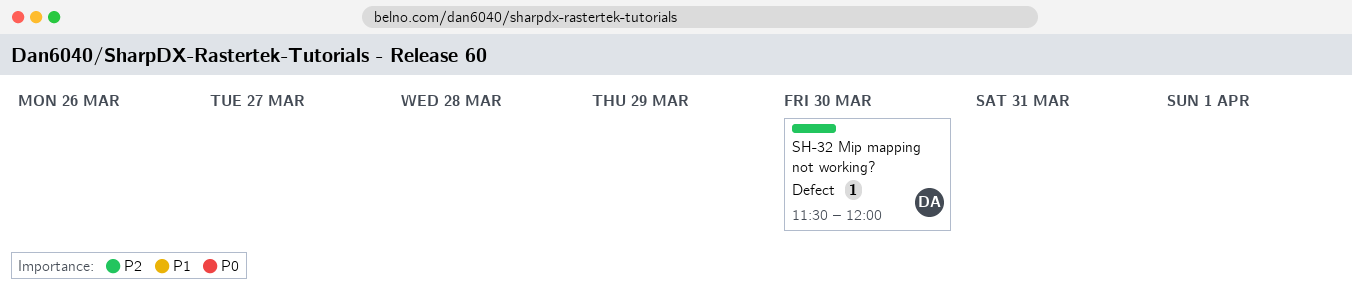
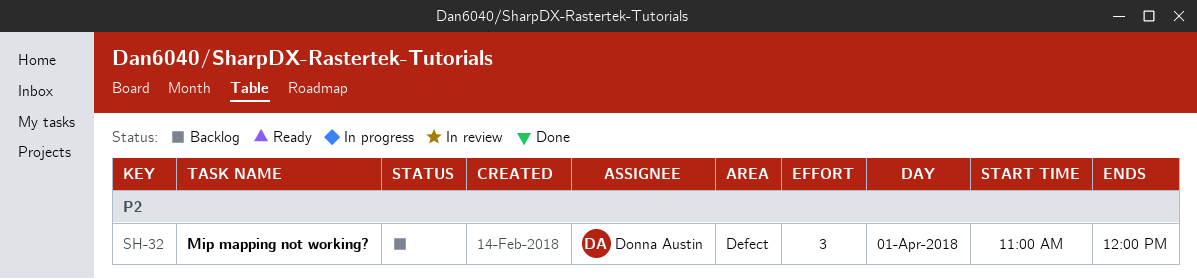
SH-32, estimate: 1 -> 3
SH-32, day: Mar 30 -> Apr 1
SH-32, begins: 11:30 -> 11:00

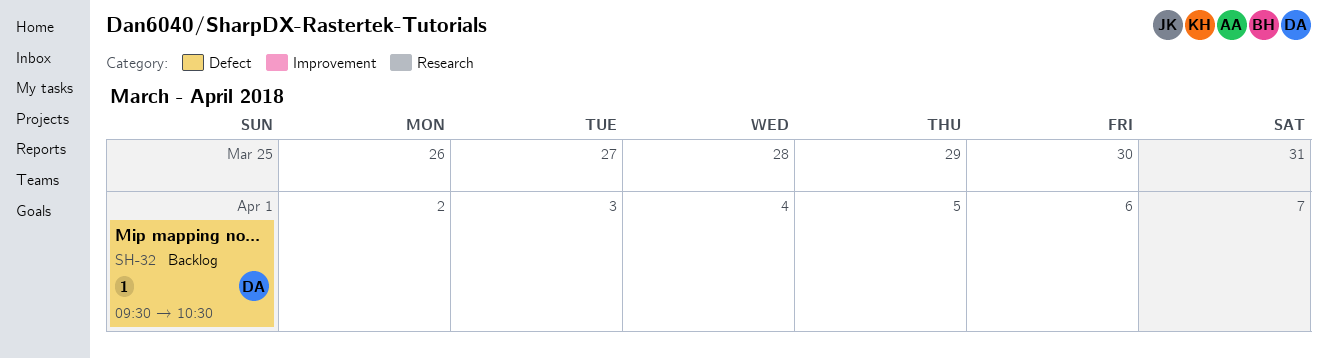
SH-32, estimate: 3 -> 1
SH-32, begins: 11:00 -> 09:30
SH-32, ends: 12:00 -> 10:30

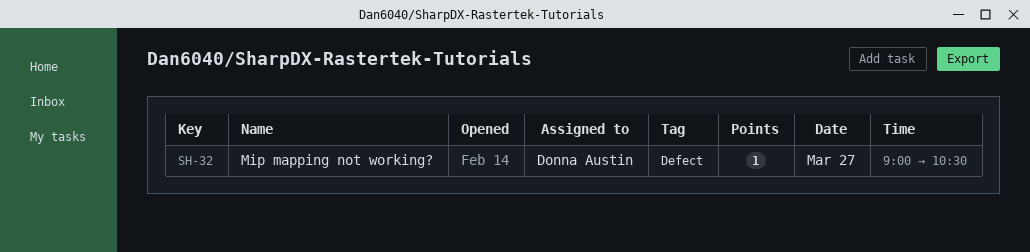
SH-32, day: Apr 1 -> Mar 27
SH-32, begins: 09:30 -> 09:00

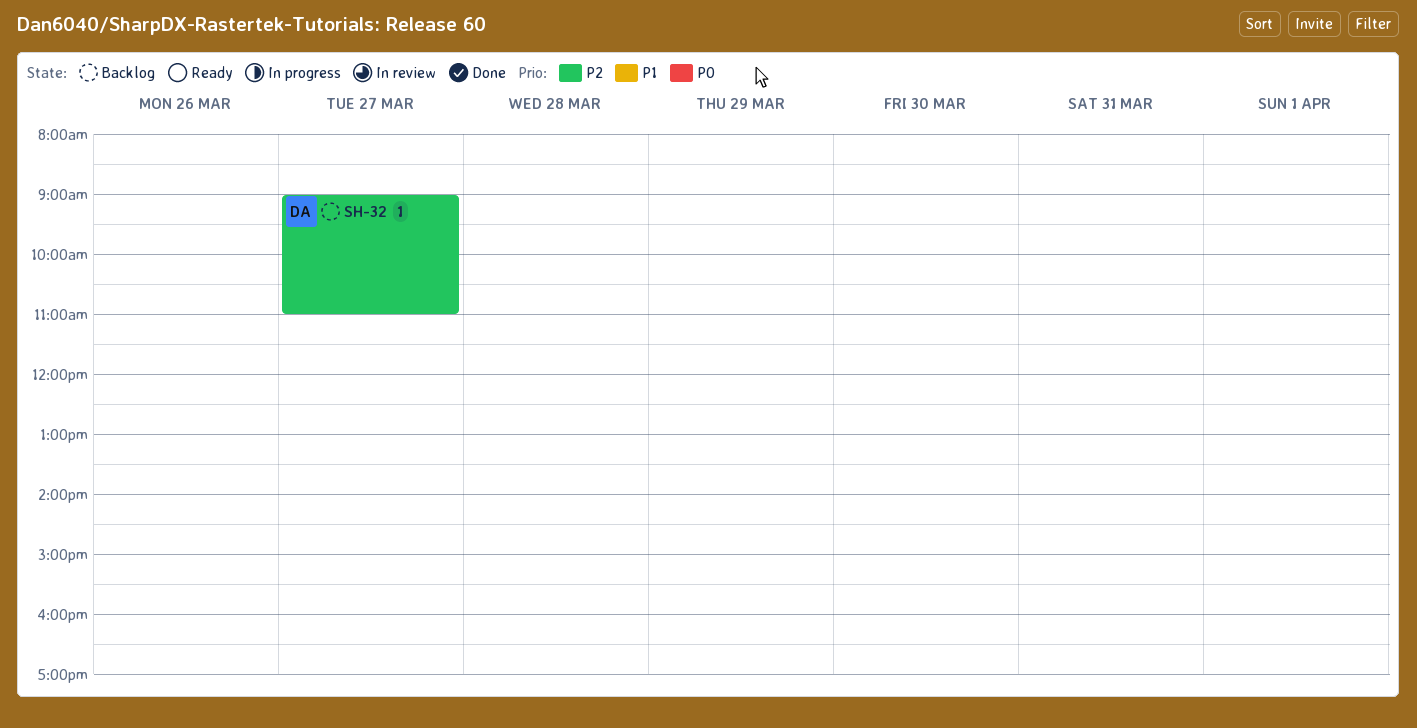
SH-32, ends: 10:30 -> 11:00

